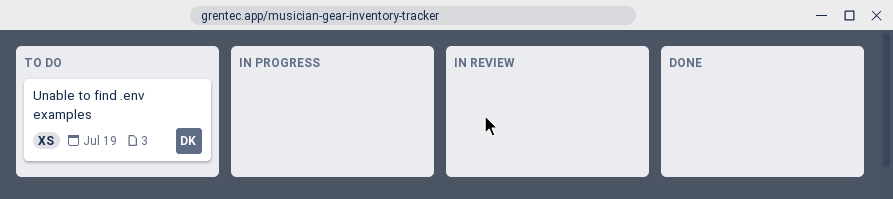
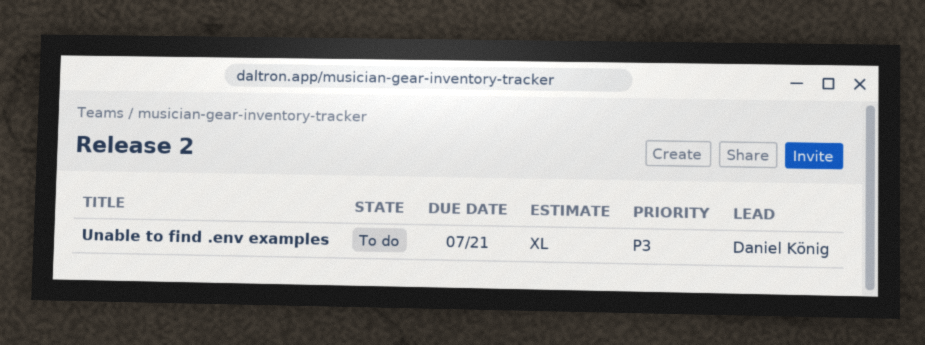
Unable to find .env examples, estimate: XS -> XL
Unable to find .env examples, due: Jul 19 -> Jul 21

